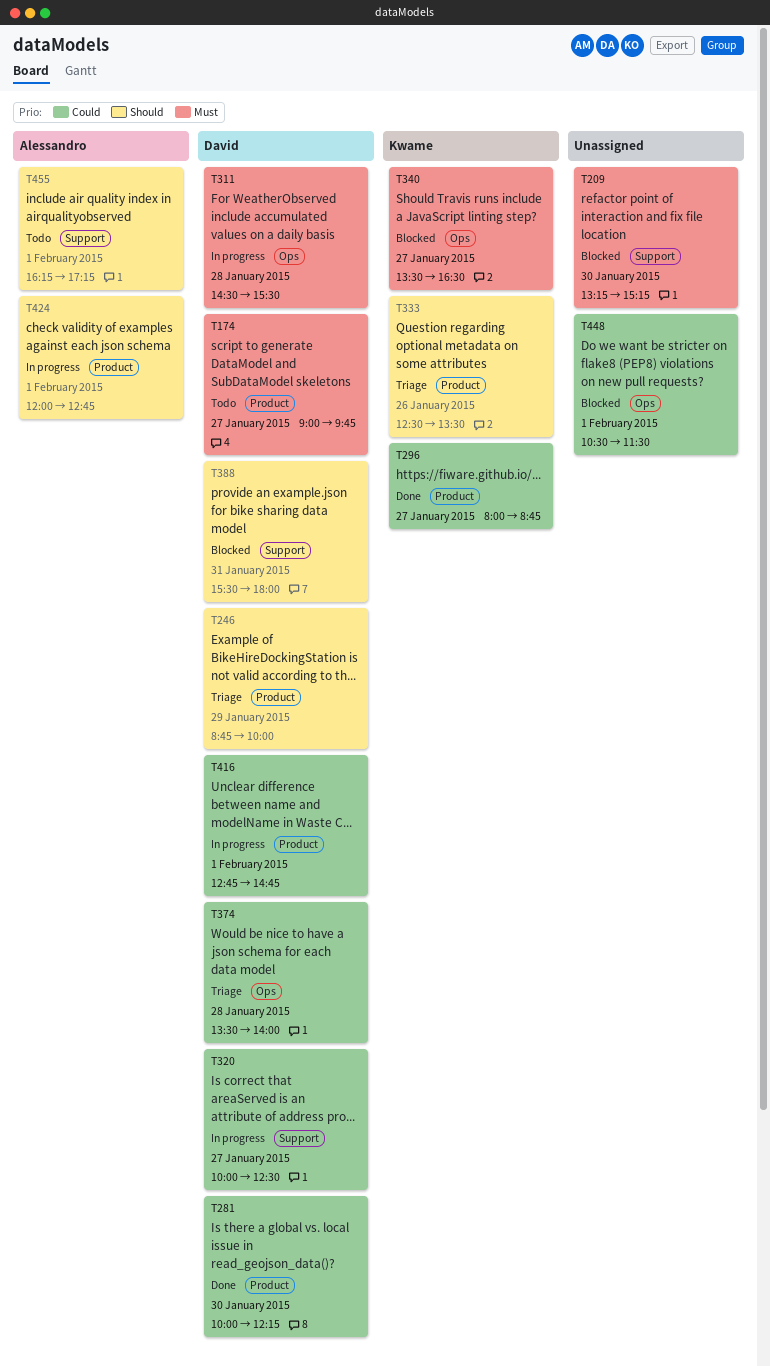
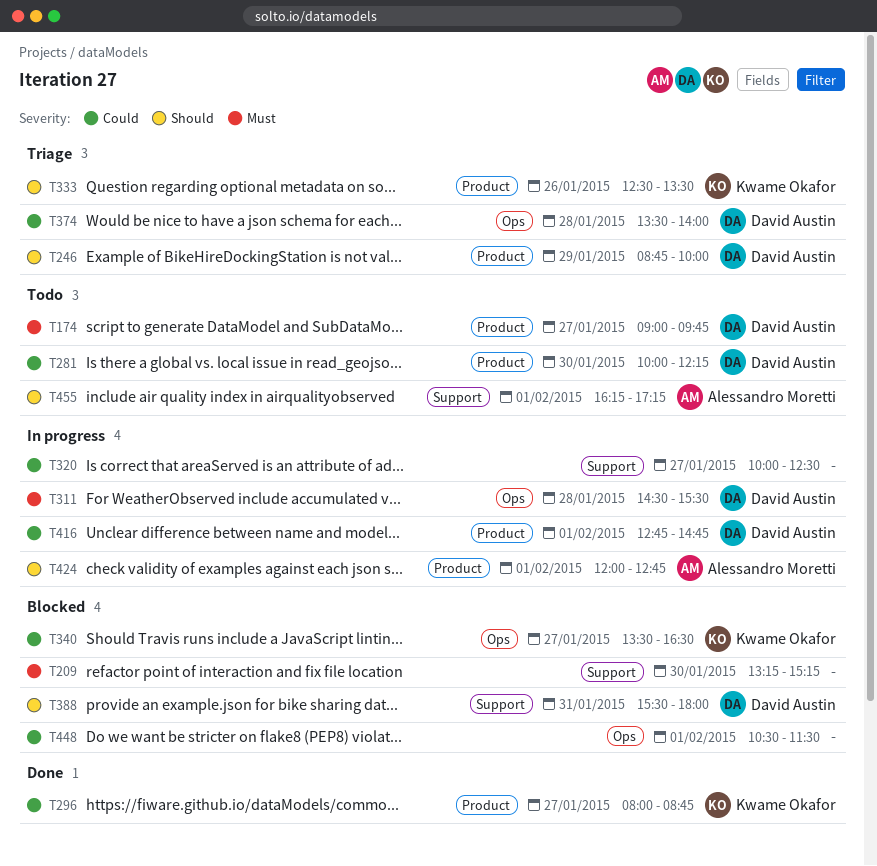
T281, status: Done -> Todo
T320, owner: David Austin -> none
T340, priority: Must -> Could

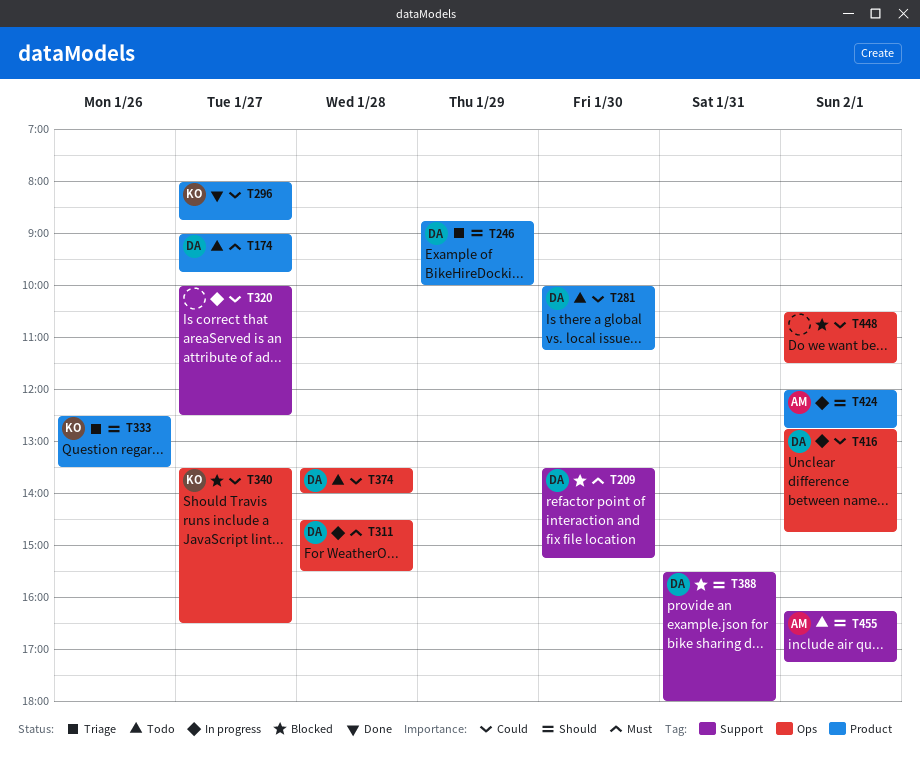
T209, owner: none -> David Austin
T209, begins: 13:15 -> 13:30
T281, ends: 12:15 -> 11:15
T374, status: Triage -> Todo
T416, label: Product -> Ops

